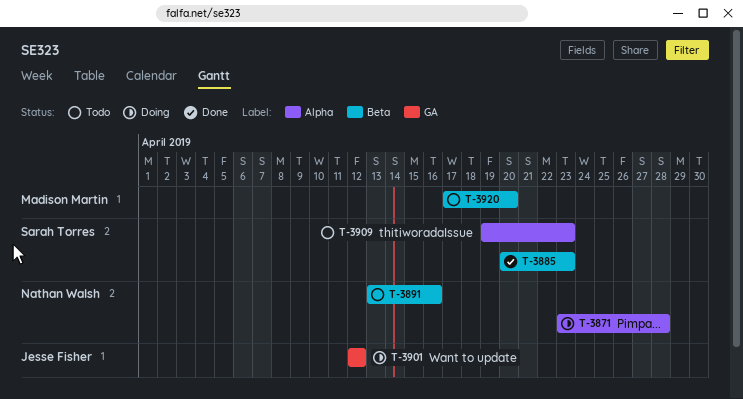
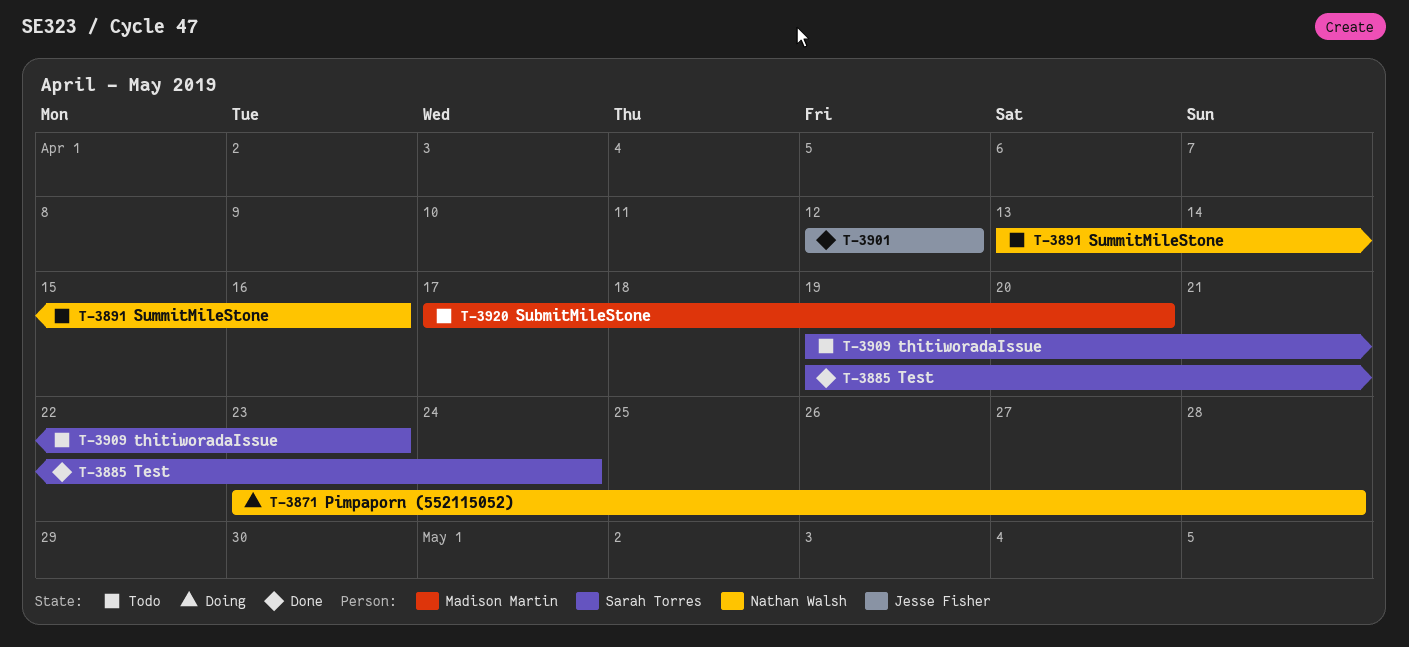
T-3885, start: Apr 20 -> Apr 19
T-3885, due: Apr 23 -> Apr 24
T-3901, status: Doing -> Done

